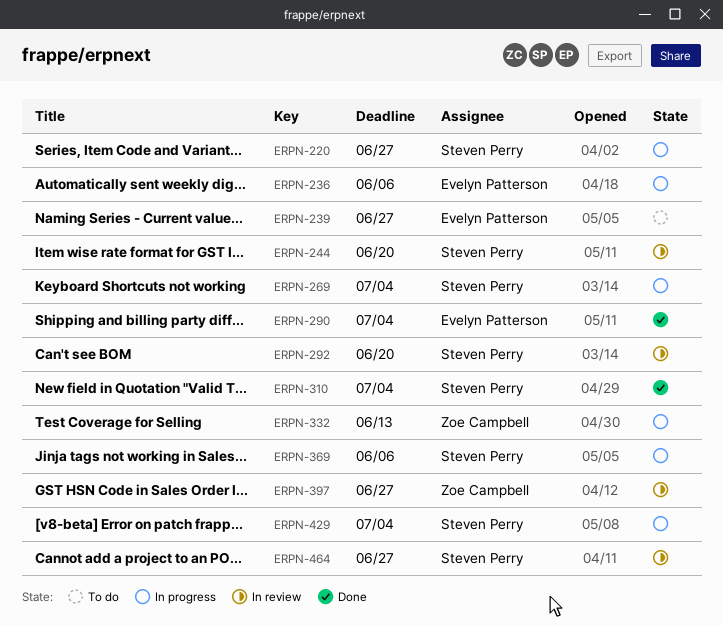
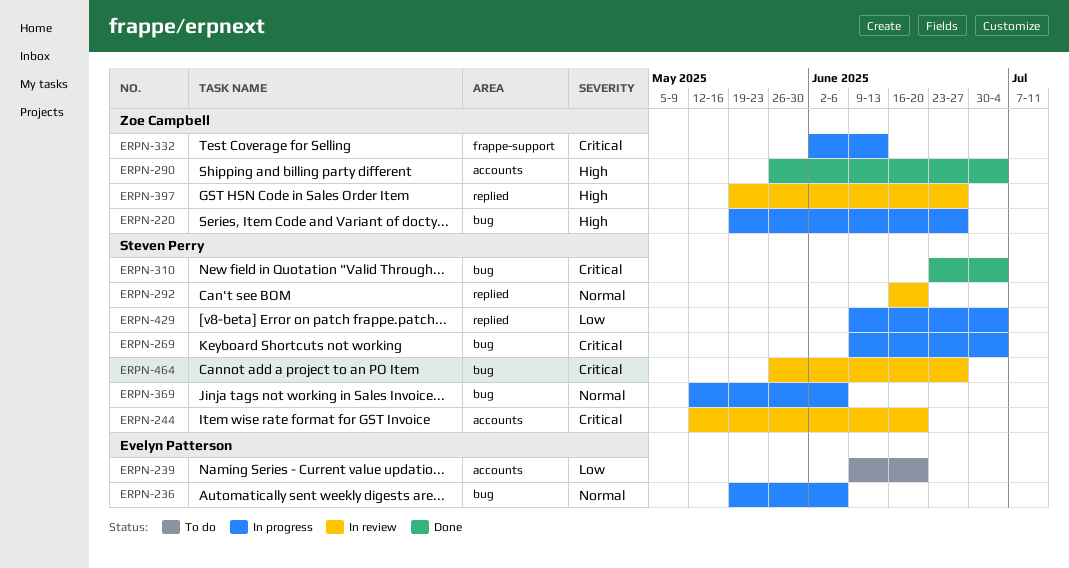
ERPN-220, owner: Steven Perry -> Zoe Campbell
ERPN-239, due: Jun 27 -> Jun 20
ERPN-290, owner: Evelyn Patterson -> Zoe Campbell

